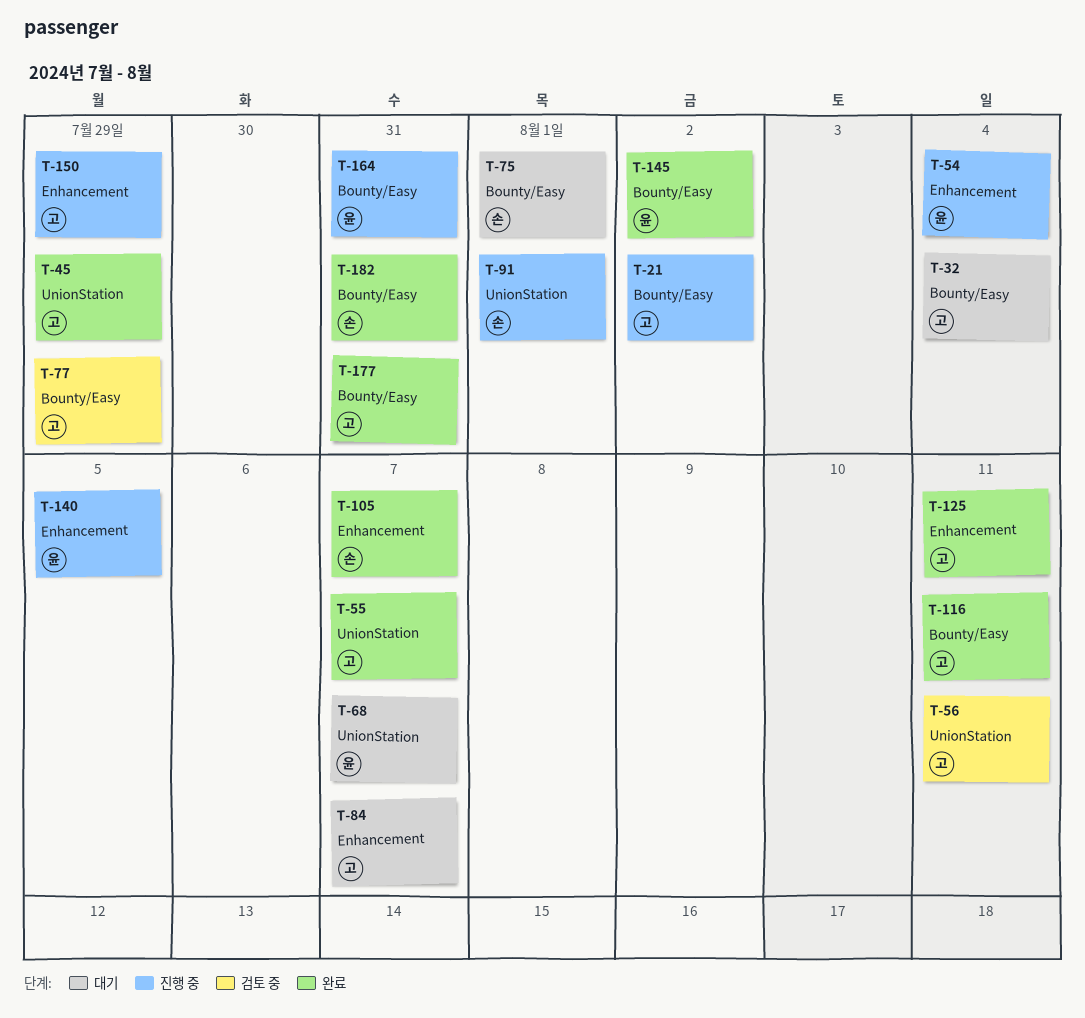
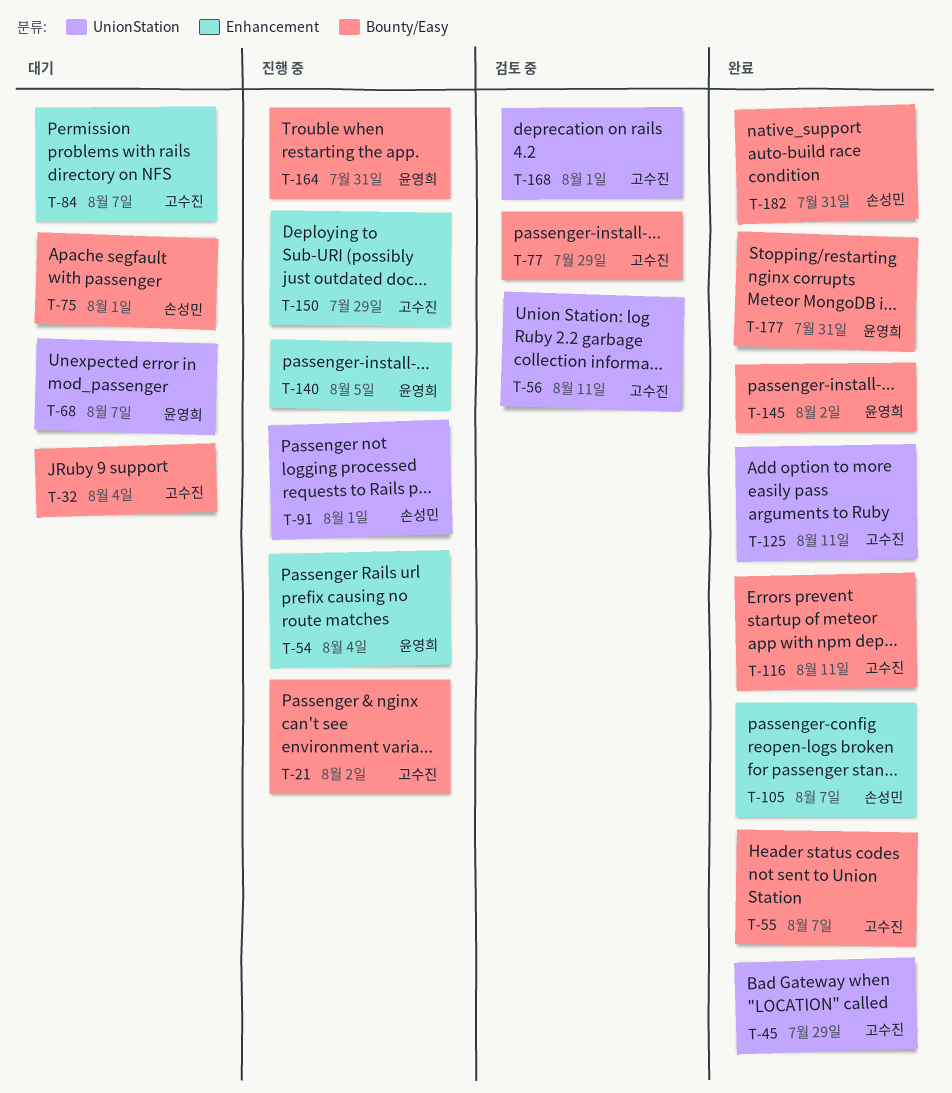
T-55, label: UnionStation -> Bounty/Easy
T-125, label: Enhancement -> UnionStation
T-168: none -> present
T-177, owner: 고수진 -> 윤영희

